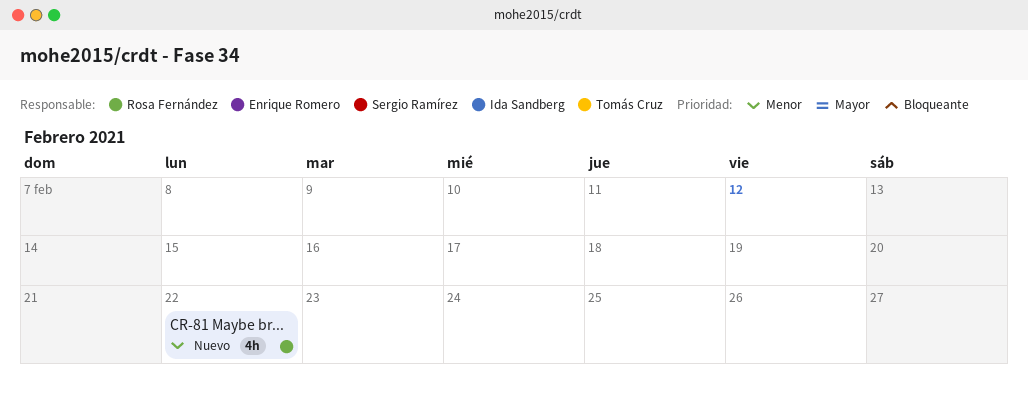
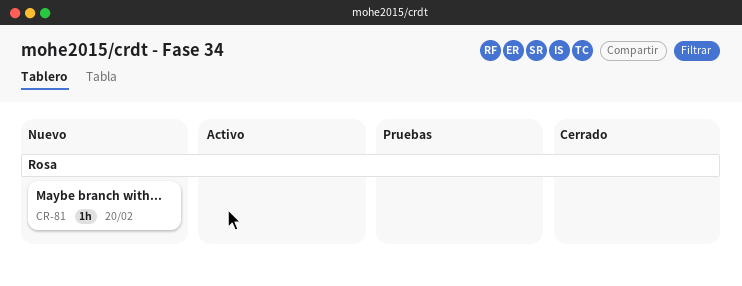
CR-81, estimate: 4h -> 1h
CR-81, due: Feb 22 -> Feb 20

